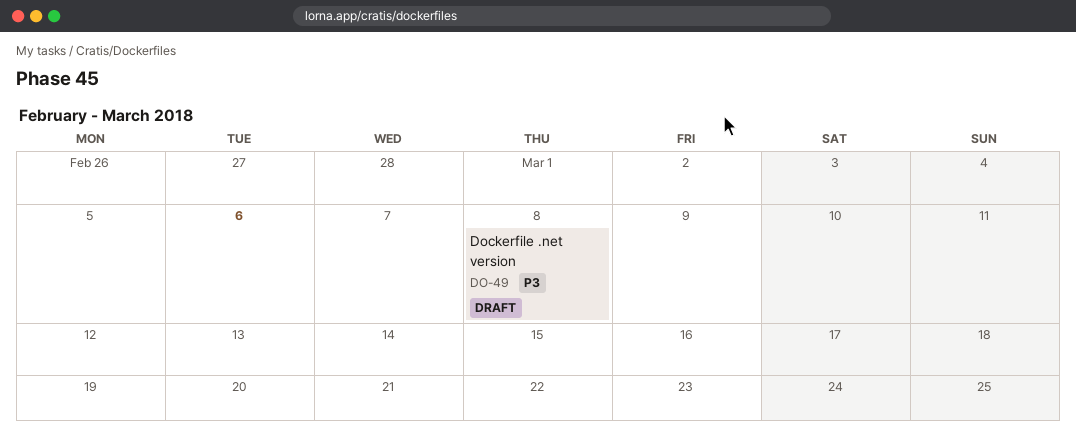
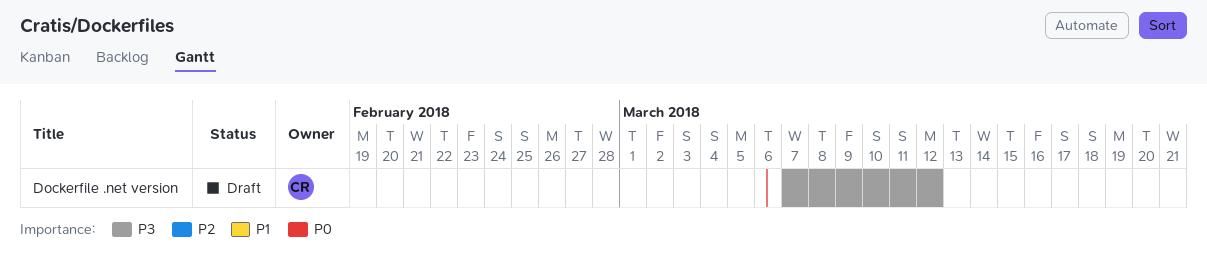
Dockerfile .net version, due: Mar 8 -> Mar 12

